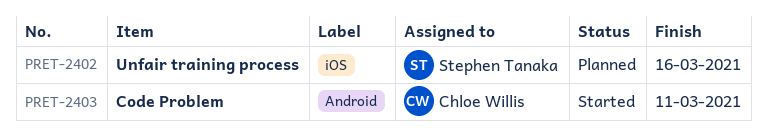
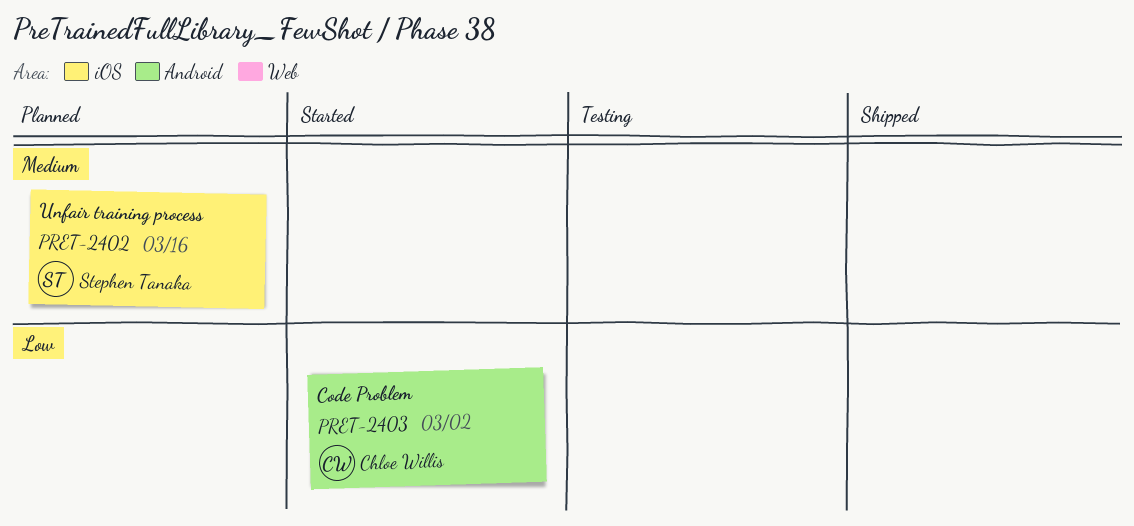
PRET-2403, due: Mar 11 -> Mar 2

